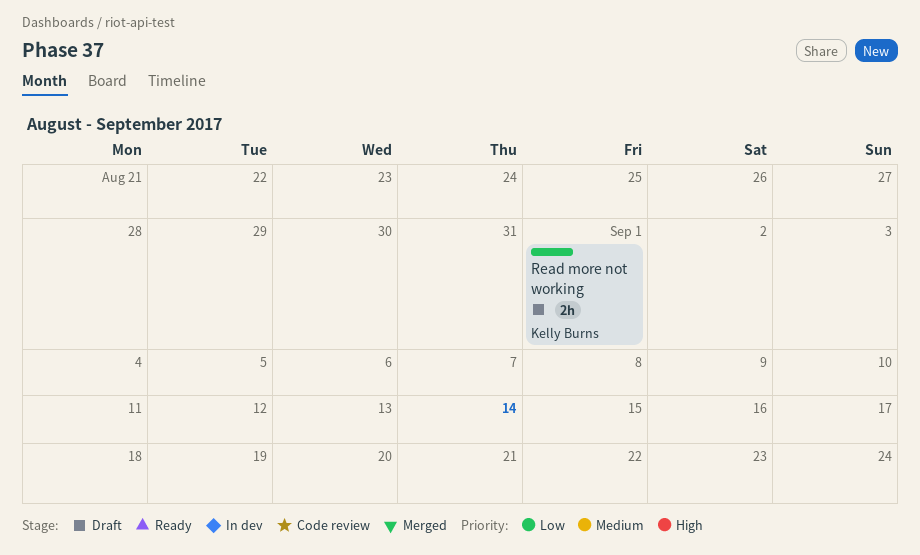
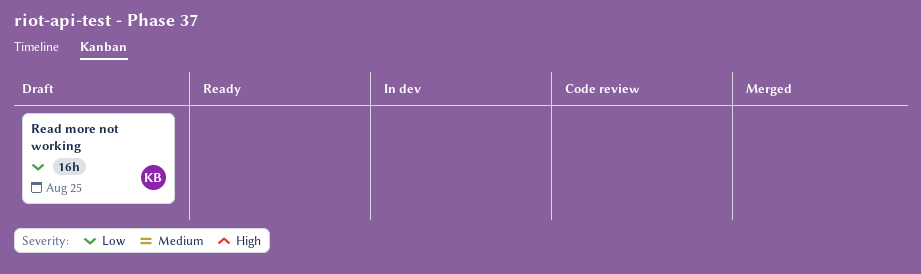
Read more not working, estimate: 2h -> 16h
Read more not working, due: Sep 1 -> Aug 25

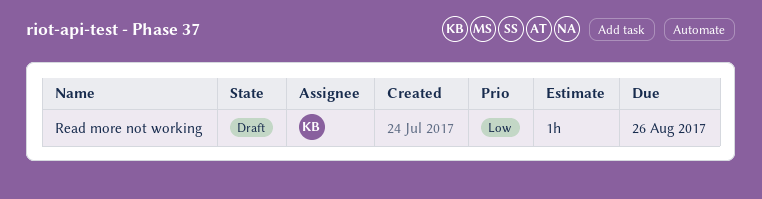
Read more not working, estimate: 16h -> 1h
Read more not working, due: Aug 25 -> Aug 26

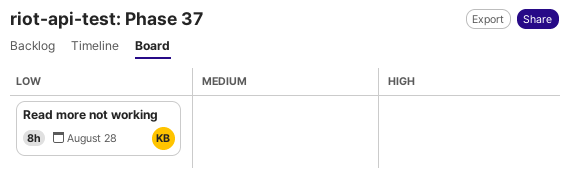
Read more not working, estimate: 1h -> 8h
Read more not working, due: Aug 26 -> Aug 28

